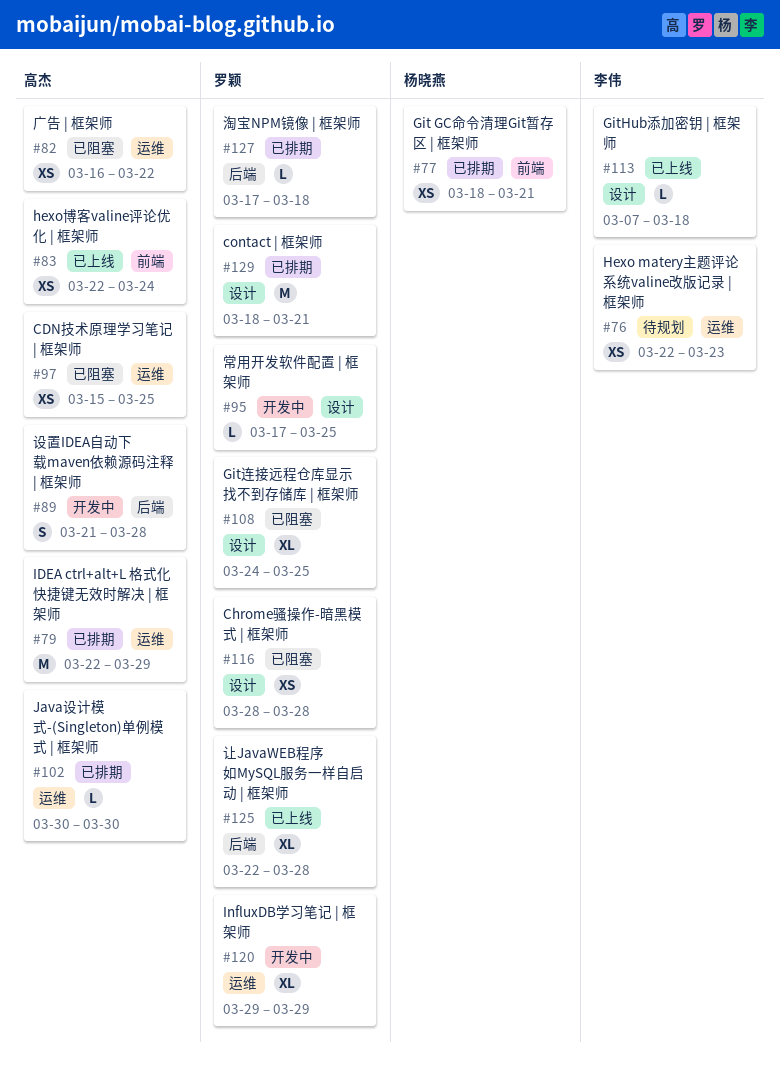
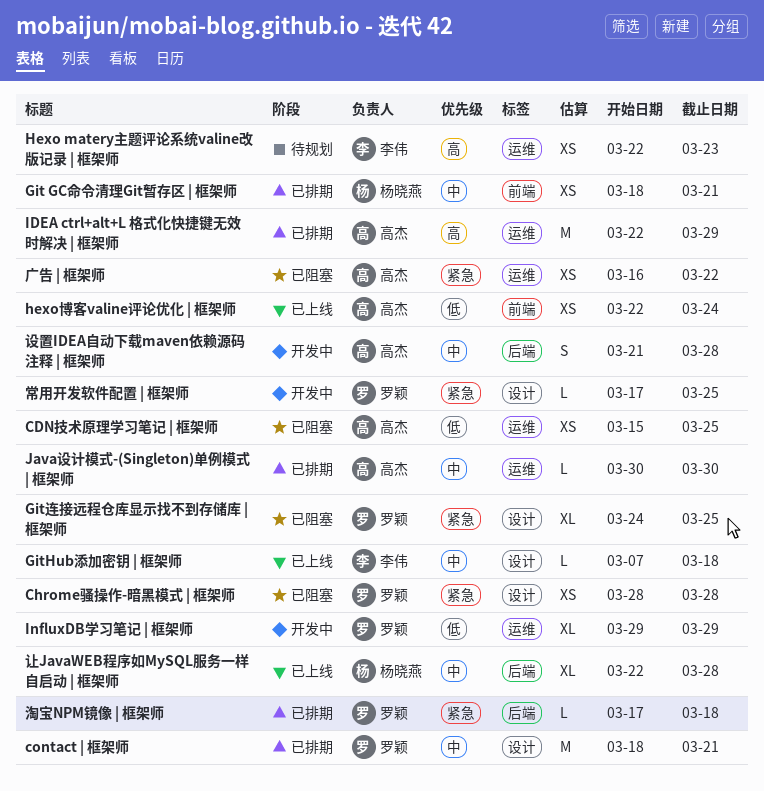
让JavaWEB程序如MySQL服务一样自启动 | 框架师, owner: 罗颖 -> 杨晓燕

